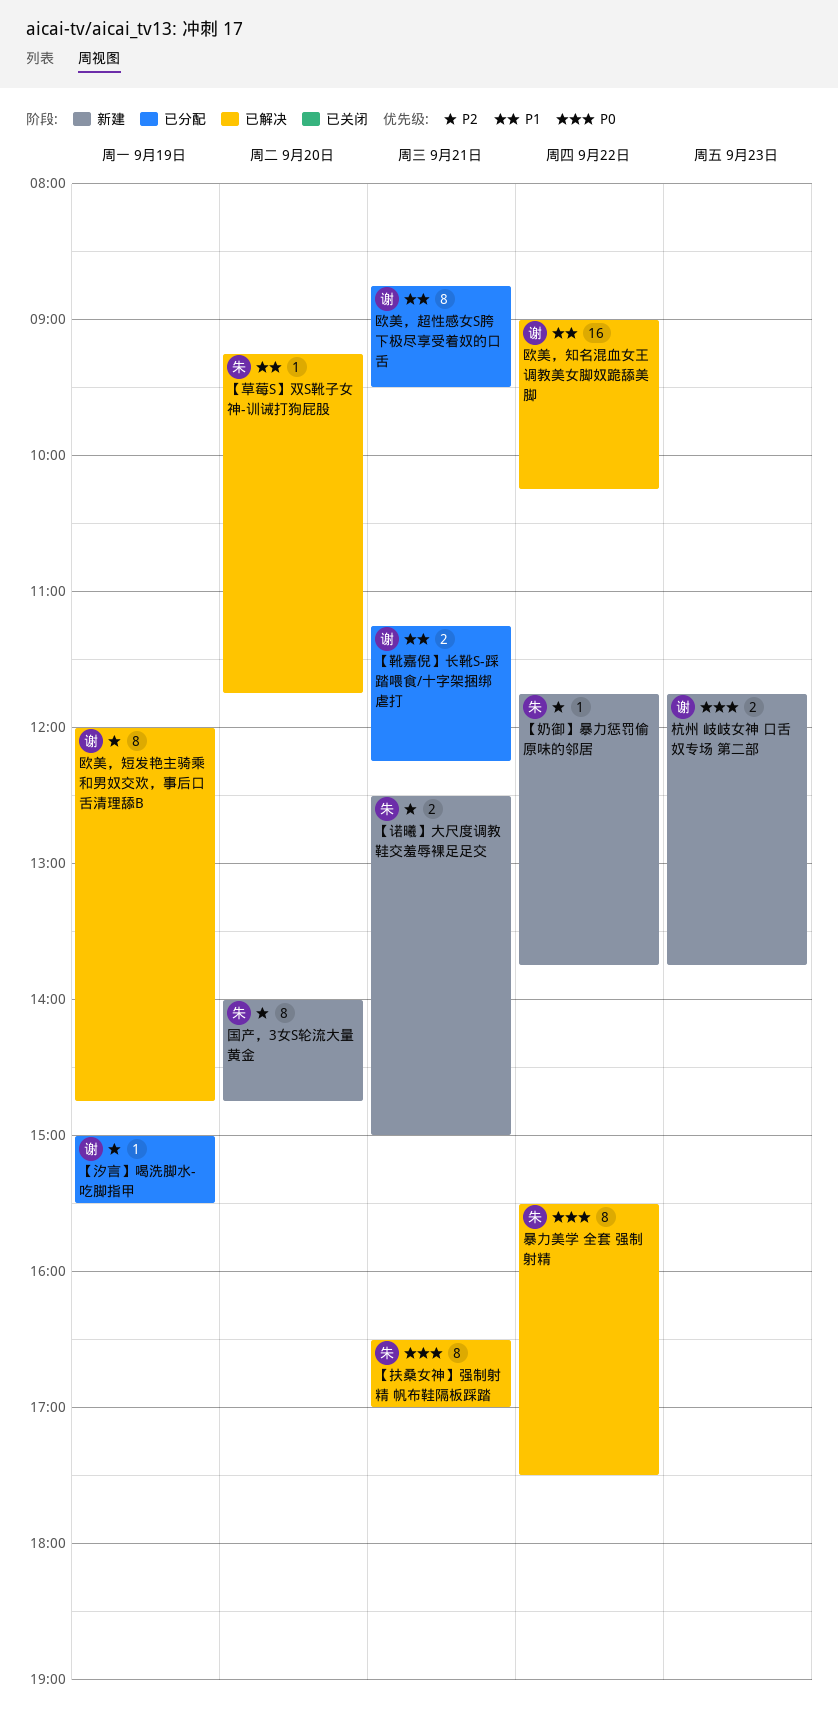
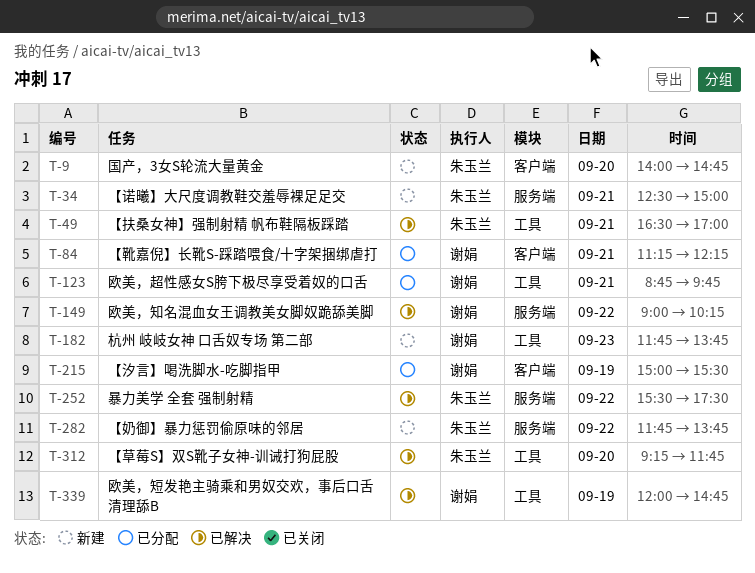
欧美，超性感女S胯下极尽享受着奴的口舌, ends: 09:30 -> 09:45

